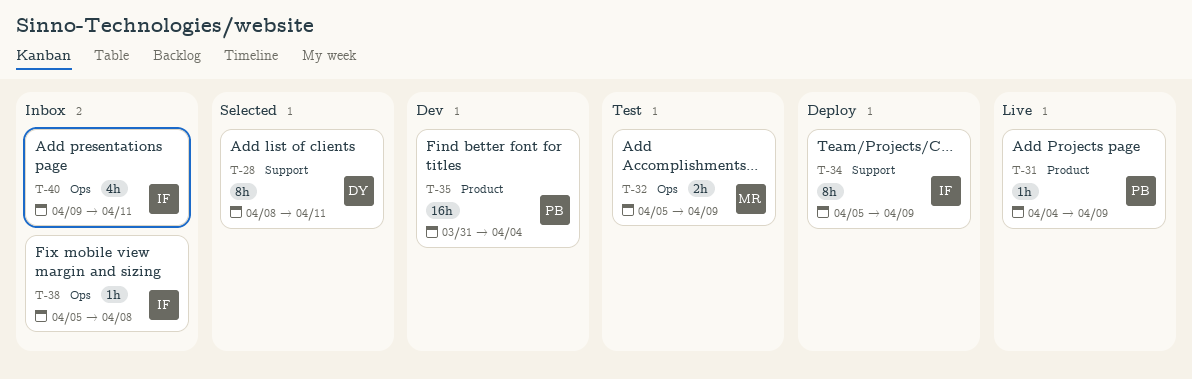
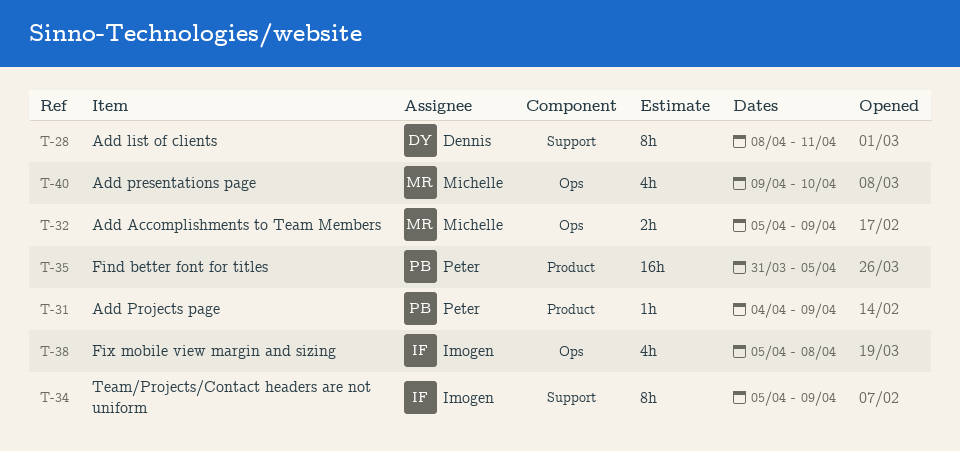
T-35, due: Apr 4 -> Apr 5
T-38, estimate: 1h -> 4h
T-40, owner: Imogen -> Michelle
T-40, due: Apr 11 -> Apr 10

